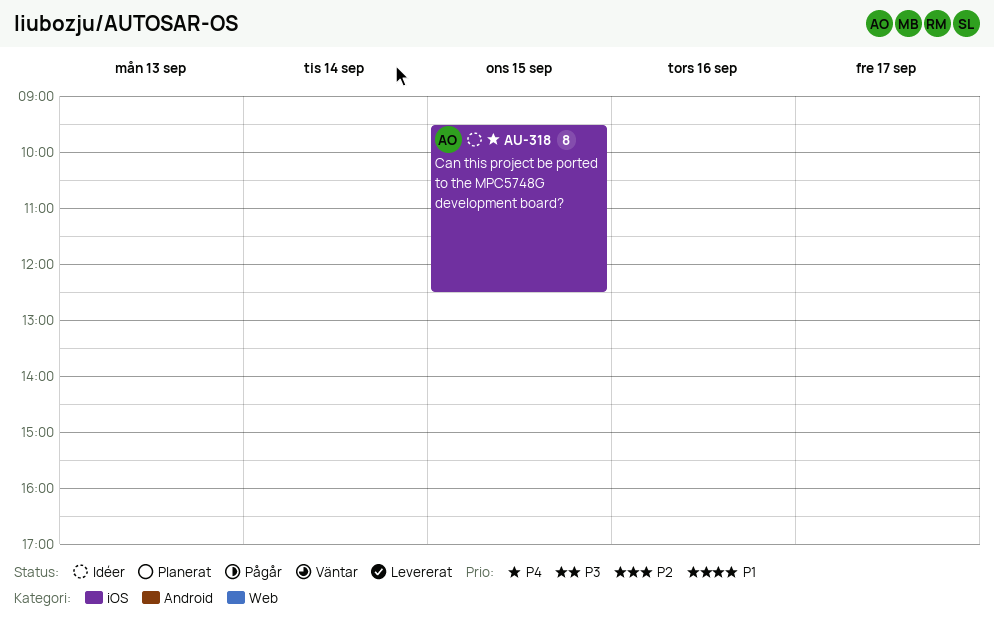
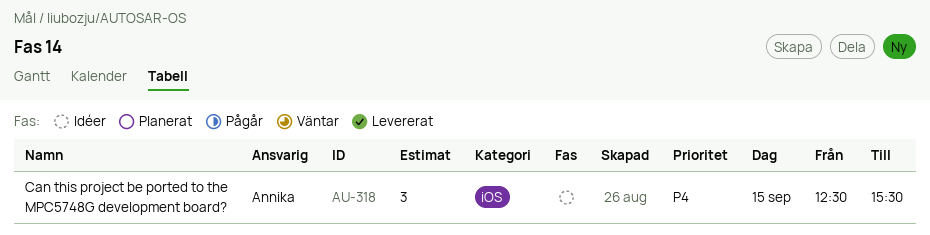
AU-318, estimate: 8 -> 3
AU-318, begins: 09:30 -> 12:30
AU-318, ends: 12:30 -> 15:30

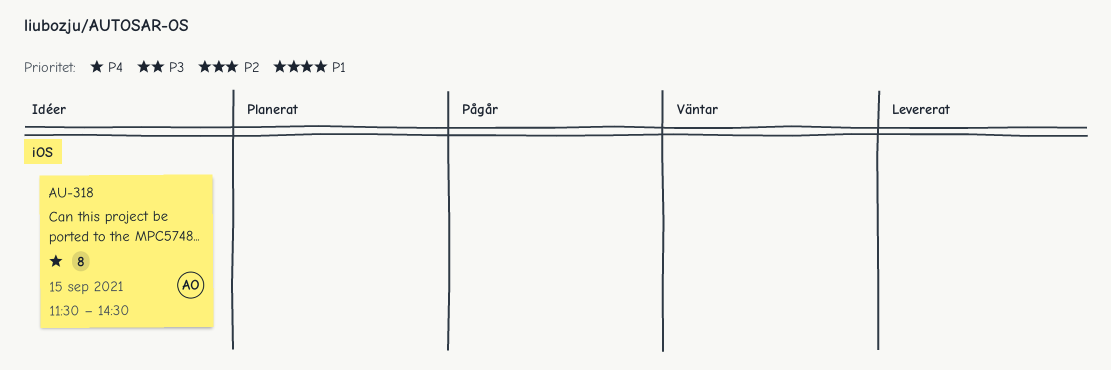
AU-318, estimate: 3 -> 8
AU-318, begins: 12:30 -> 11:30
AU-318, ends: 15:30 -> 14:30

